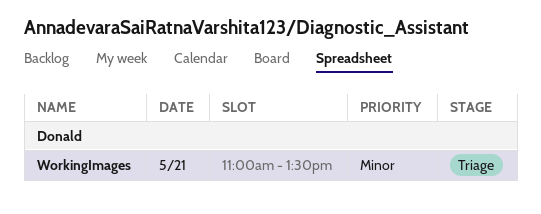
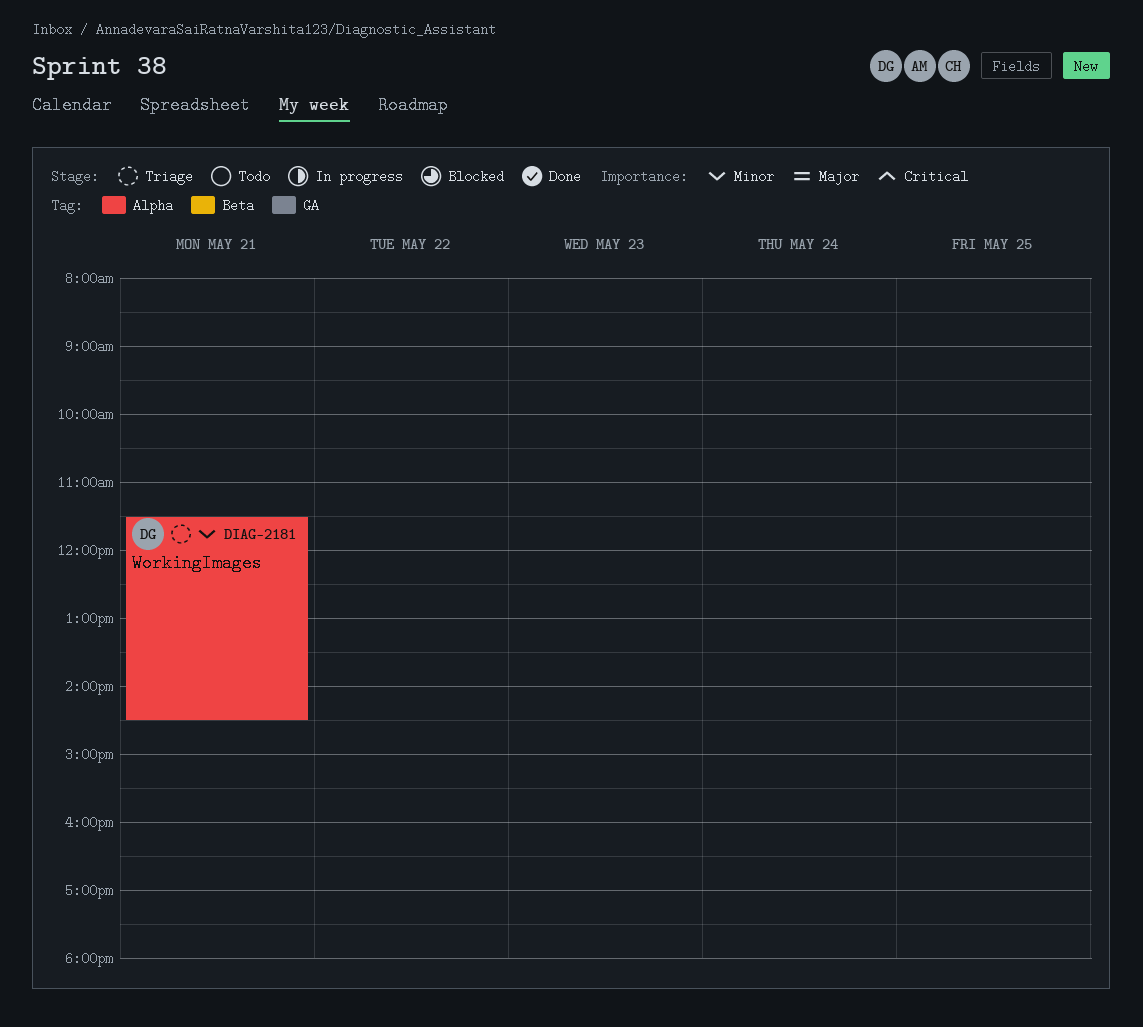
WorkingImages, begins: 11:00 -> 11:30
WorkingImages, ends: 13:30 -> 14:30

